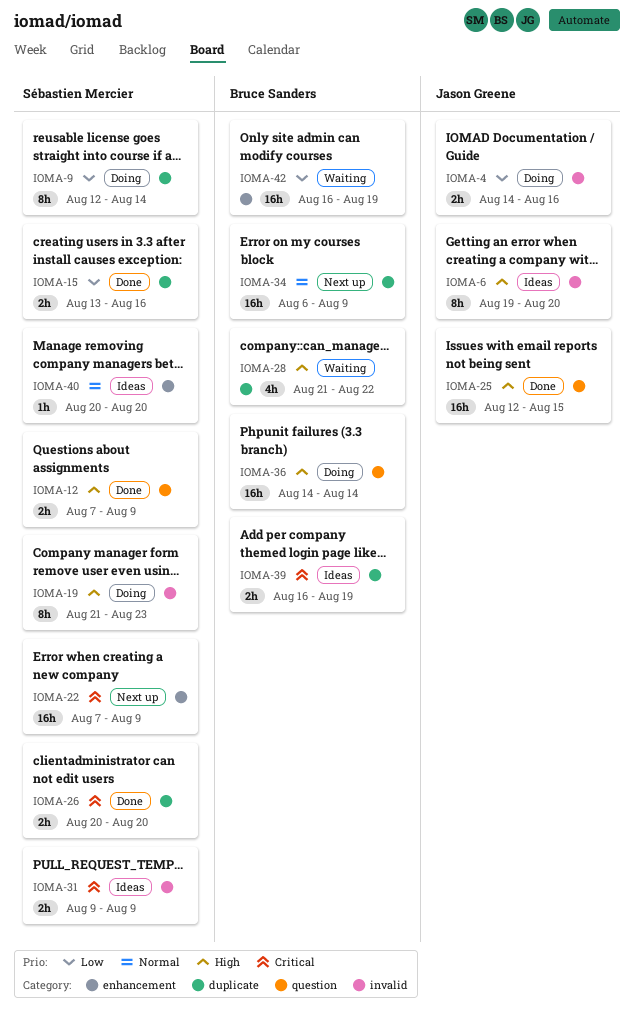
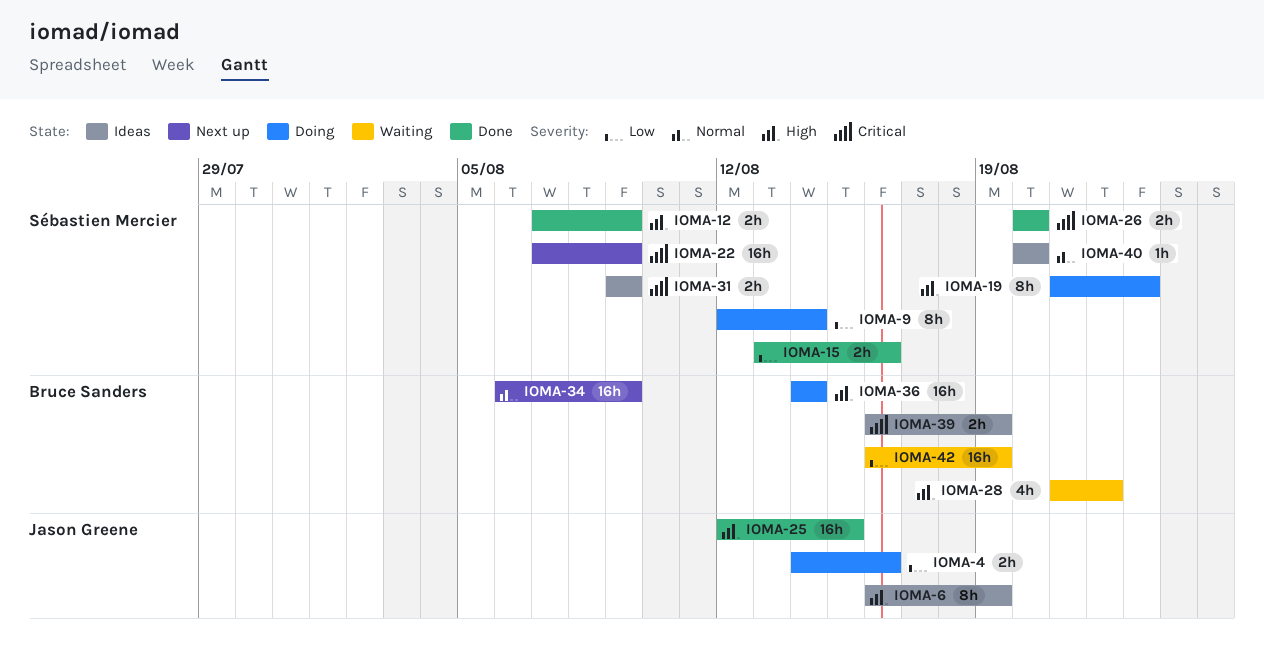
IOMA-6, start: Aug 19 -> Aug 16
IOMA-6, due: Aug 20 -> Aug 19

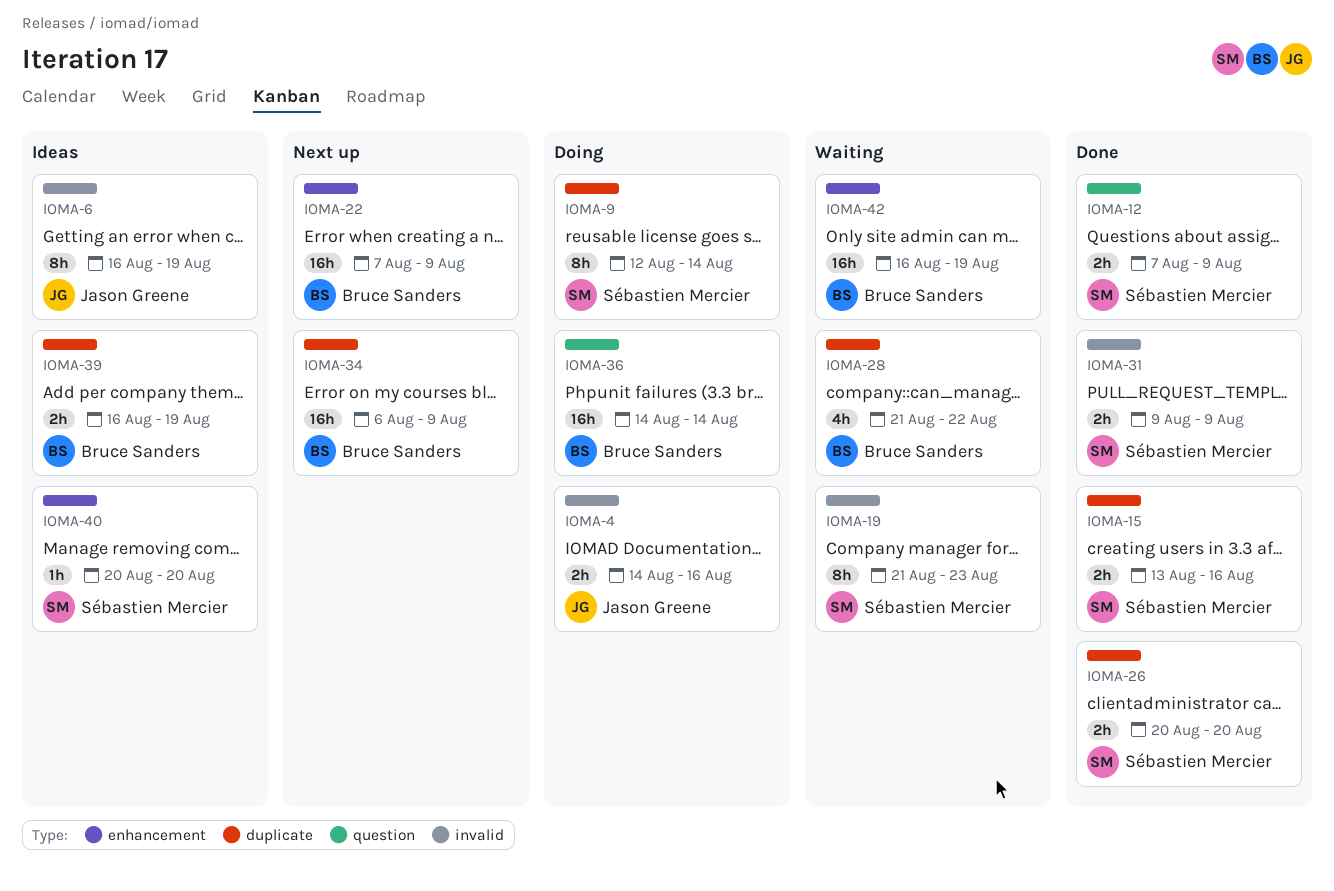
IOMA-19, status: Doing -> Waiting
IOMA-22, owner: Sébastien Mercier -> Bruce Sanders
IOMA-25: present -> none
IOMA-31, status: Ideas -> Done

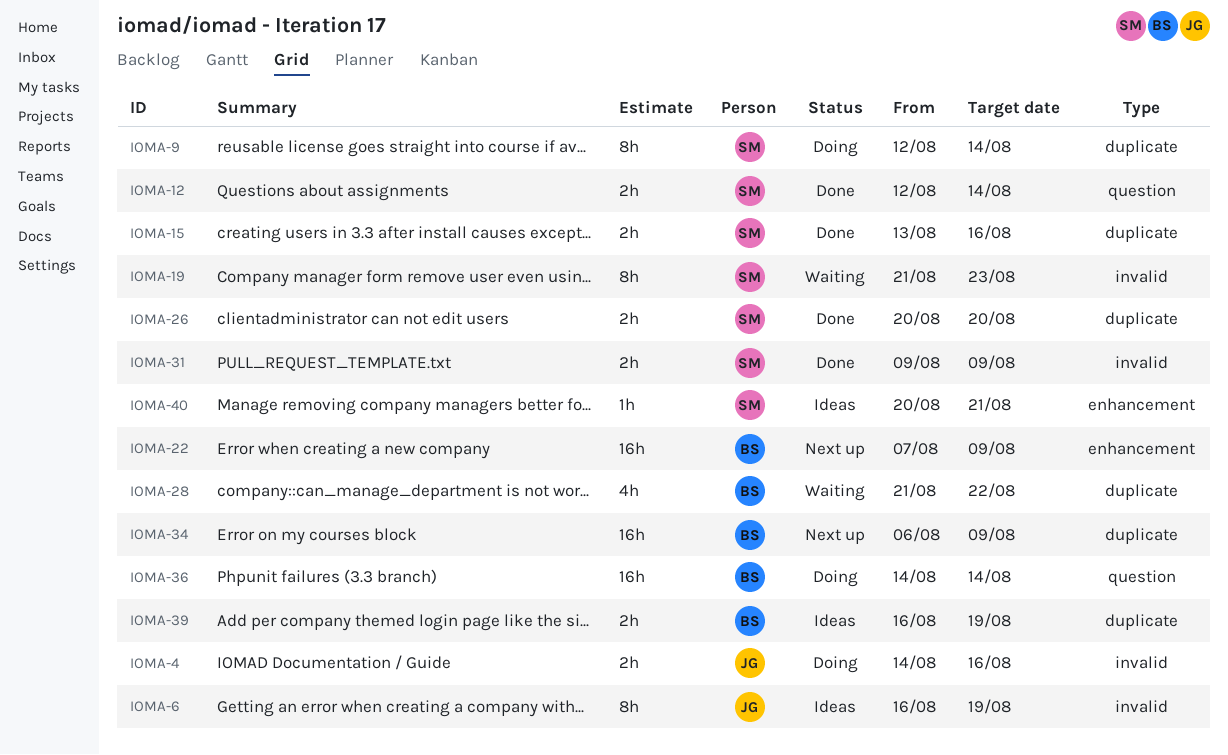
IOMA-12, start: Aug 7 -> Aug 12
IOMA-12, due: Aug 9 -> Aug 14
IOMA-40, due: Aug 20 -> Aug 21
IOMA-42: present -> none

